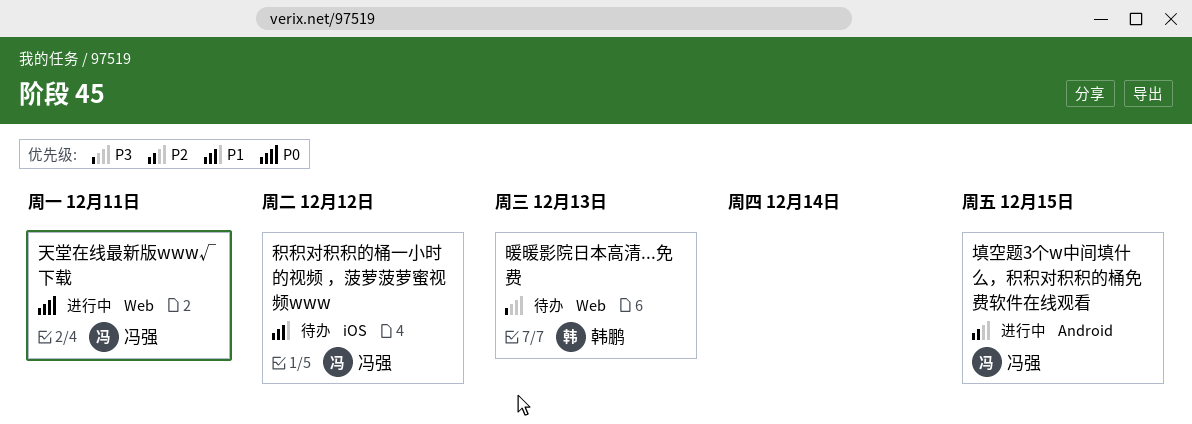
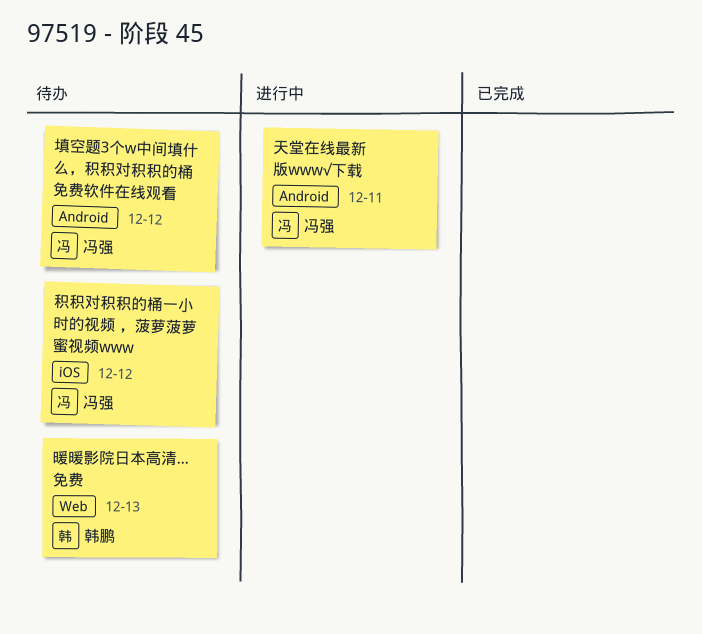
填空题3个w中间填什么，积积对积积的桶免费软件在线观看, status: 进行中 -> 待办
填空题3个w中间填什么，积积对积积的桶免费软件在线观看, due: Dec 15 -> Dec 12
天堂在线最新版www√下载, label: Web -> Android

